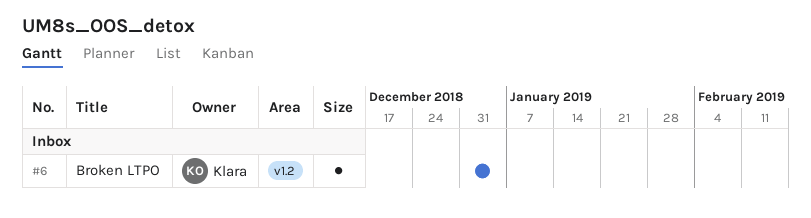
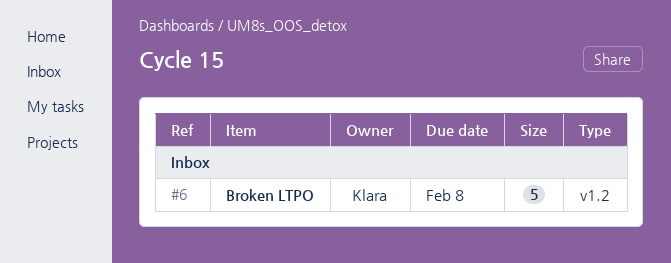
#6, estimate: 1 -> 5
#6, due: Jan 4 -> Feb 8

